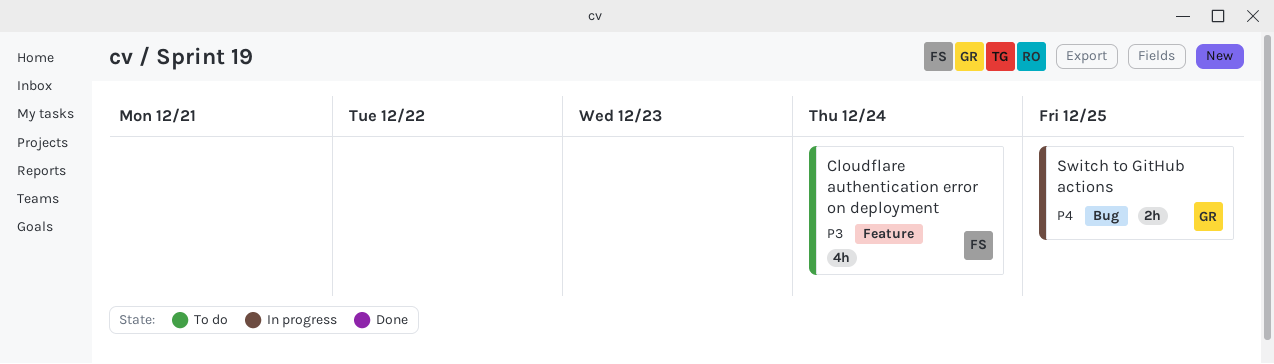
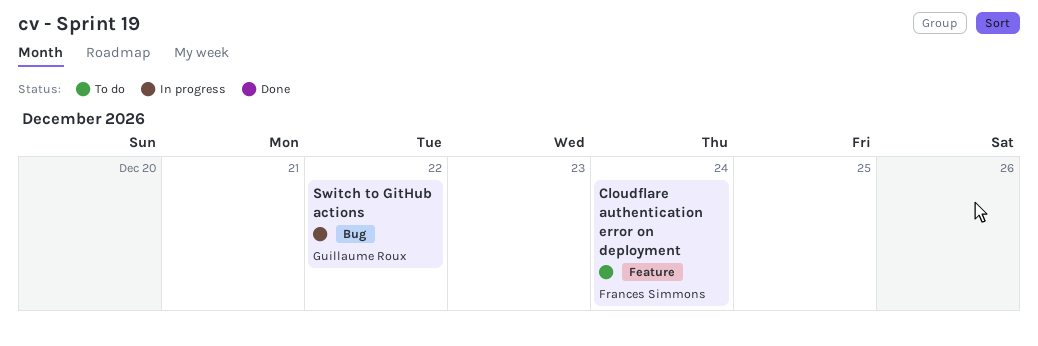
Switch to GitHub actions, due: Dec 25 -> Dec 22

